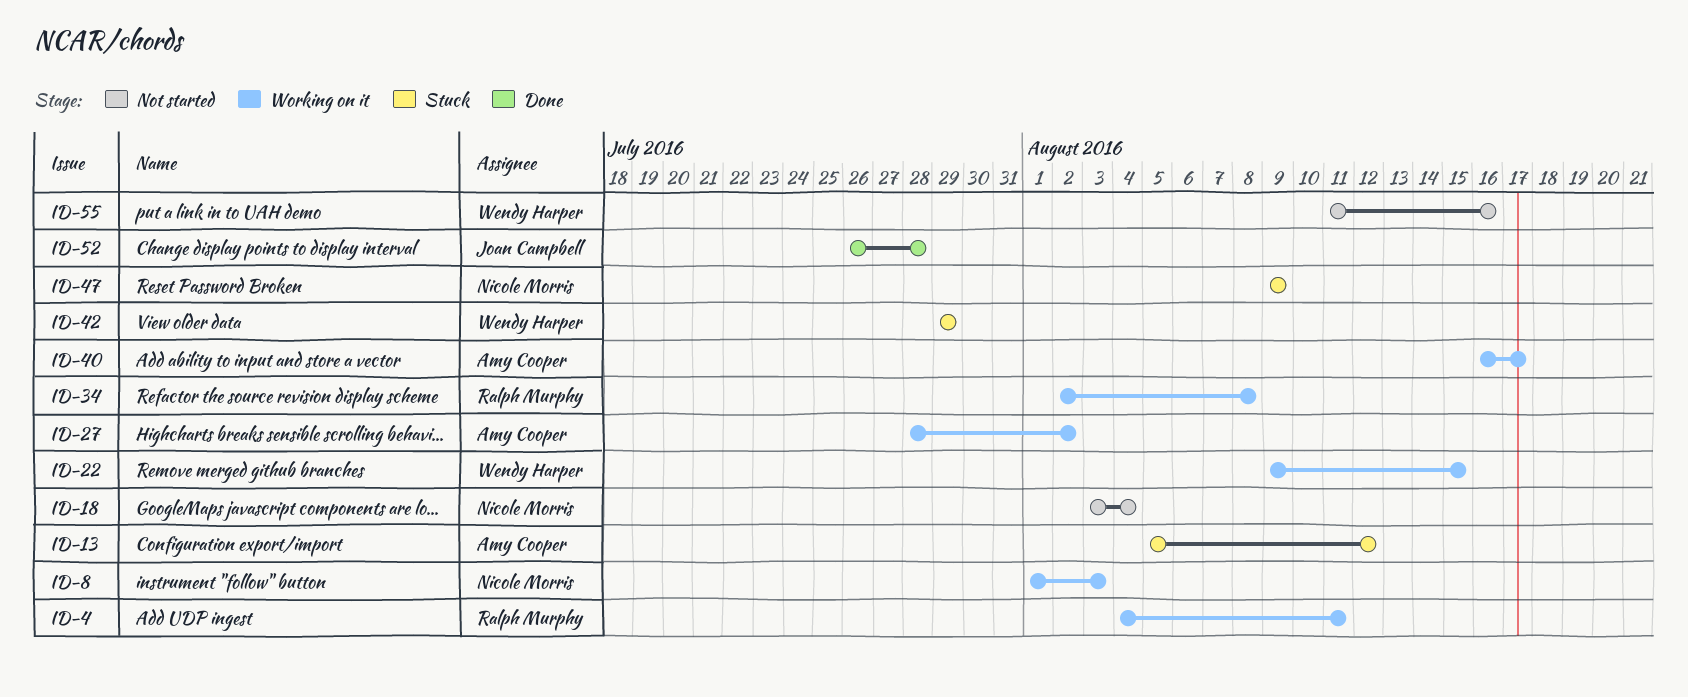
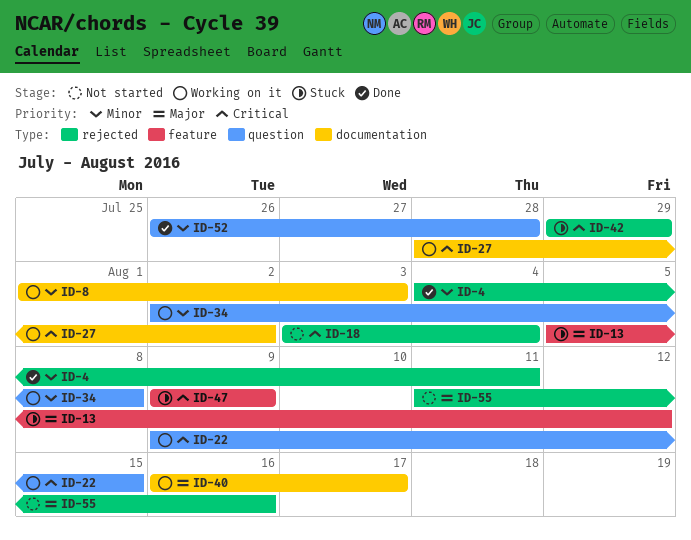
ID-4, status: Working on it -> Done

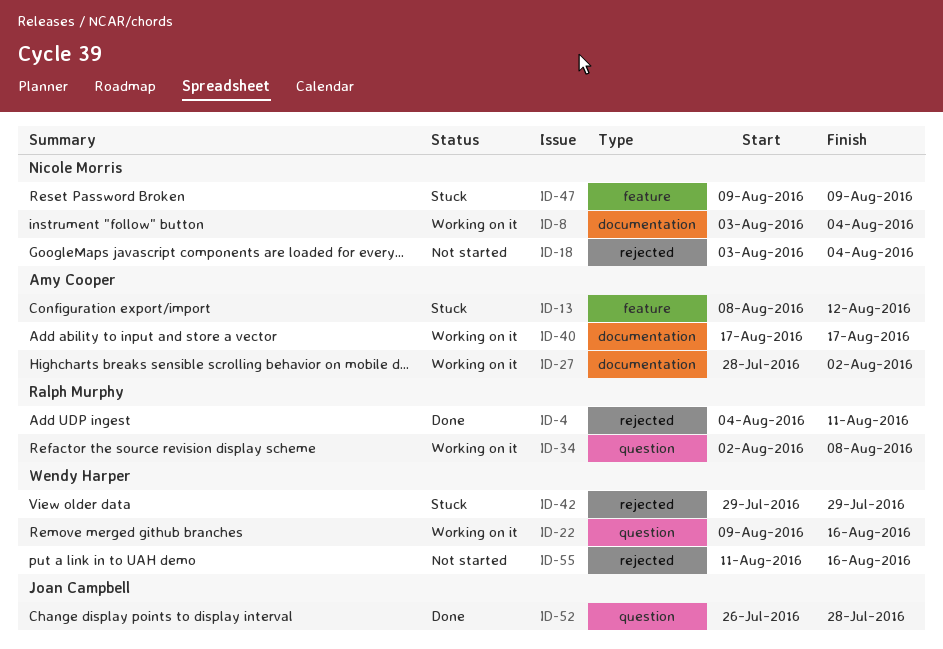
ID-8, start: Aug 1 -> Aug 3
ID-8, due: Aug 3 -> Aug 4
ID-13, start: Aug 5 -> Aug 8
ID-22, due: Aug 15 -> Aug 16
ID-40, start: Aug 16 -> Aug 17

